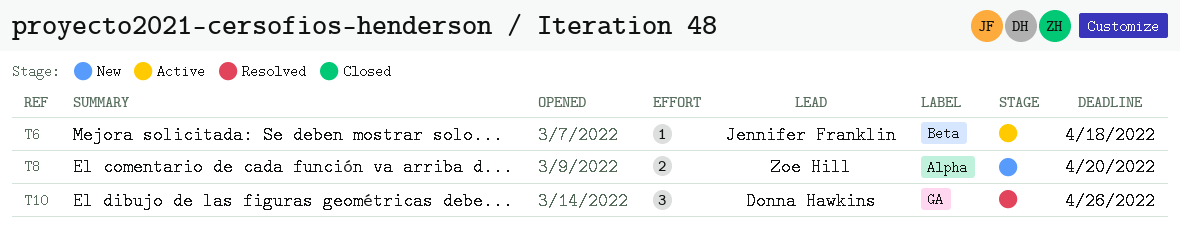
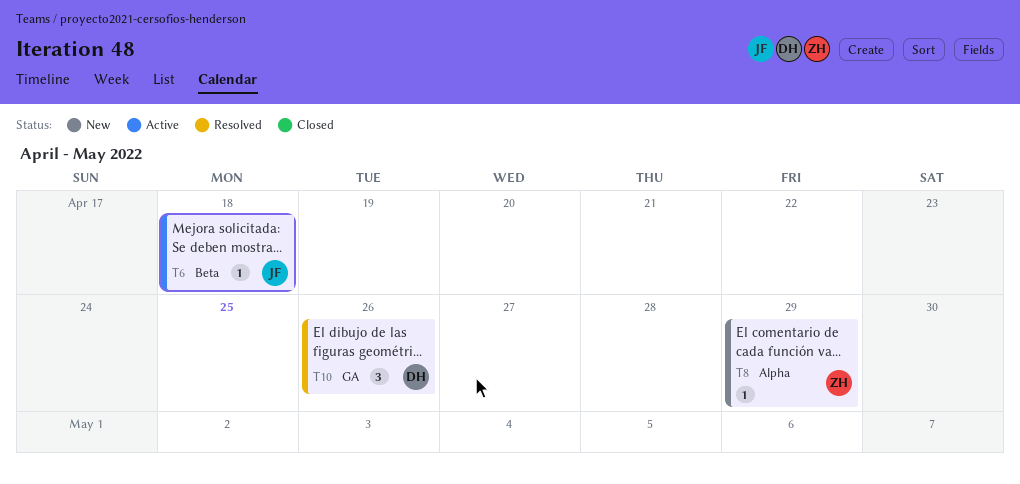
T8, estimate: 2 -> 1
T8, due: Apr 20 -> Apr 29

